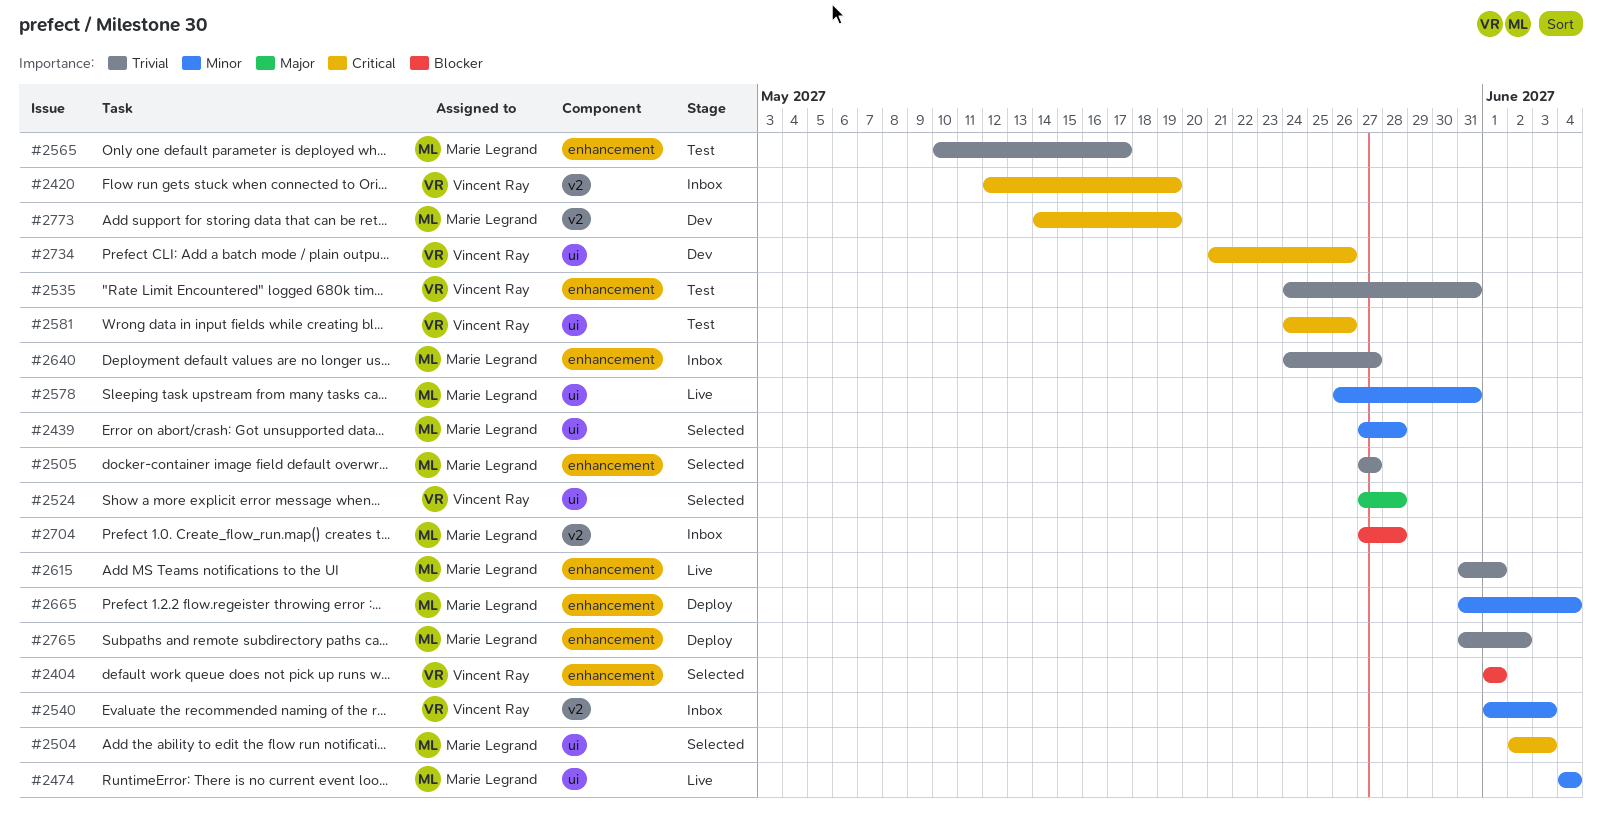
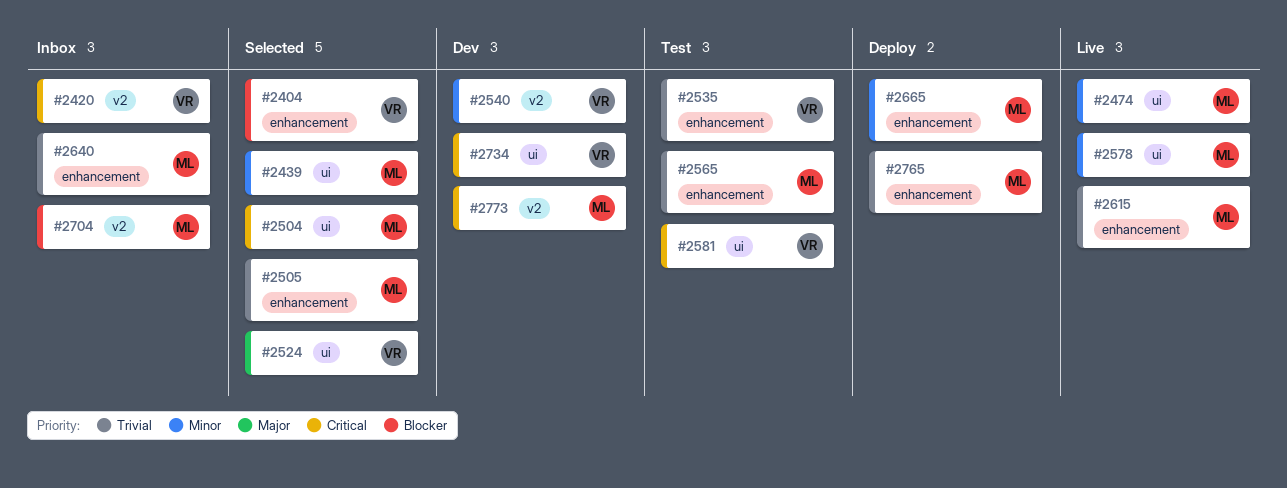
#2540, status: Inbox -> Dev

